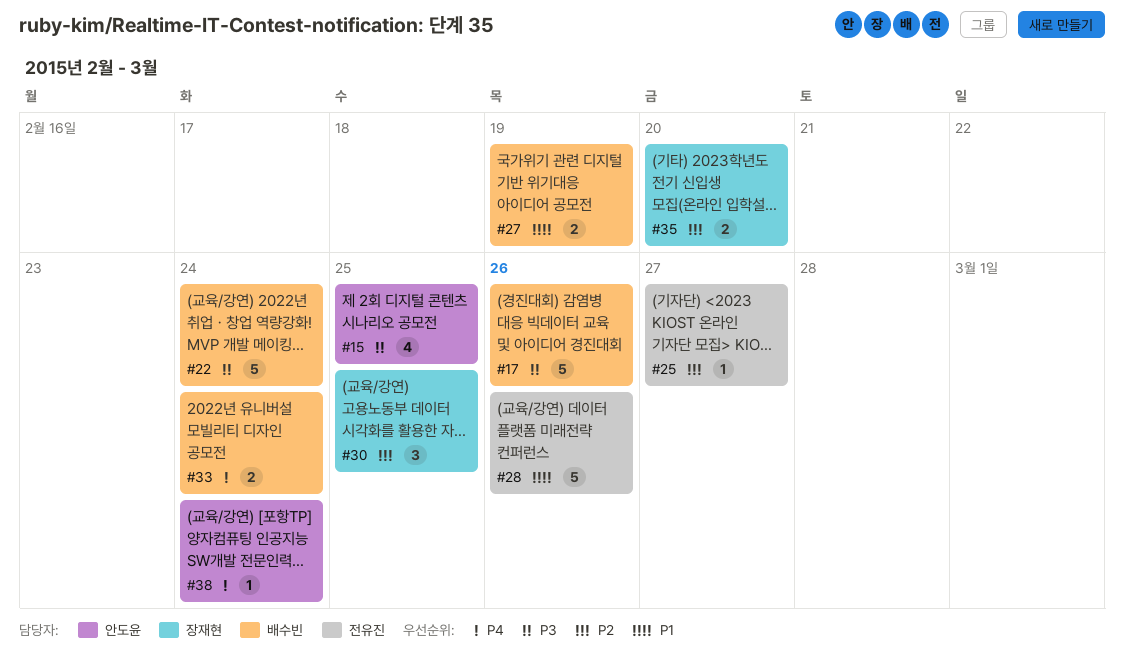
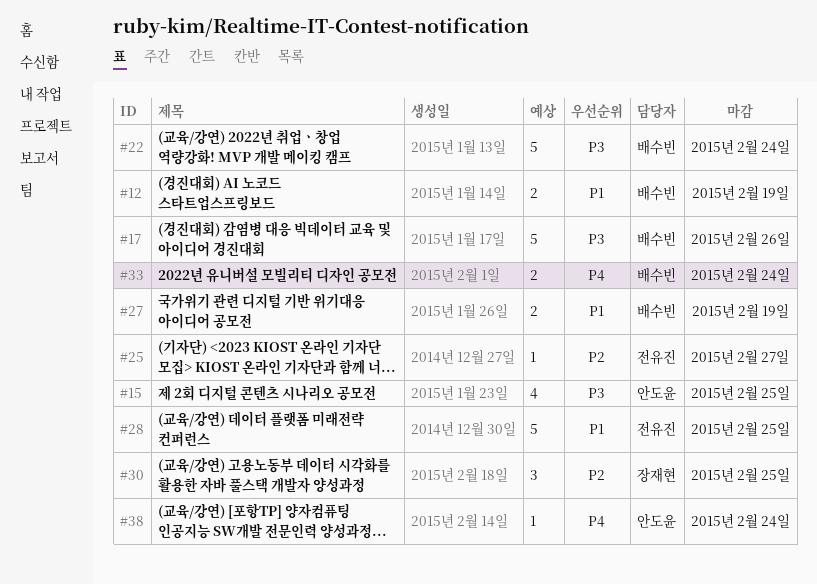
#12: none -> present
#28, due: Feb 26 -> Feb 25
#35: present -> none

